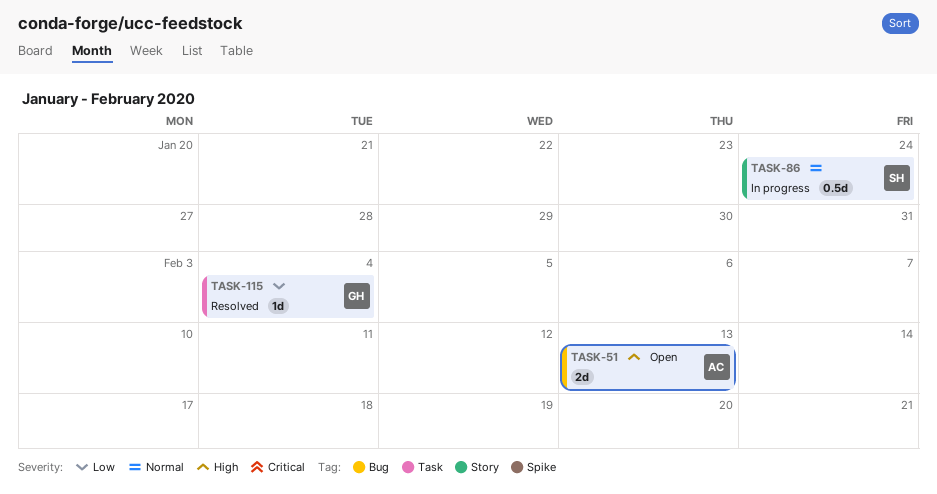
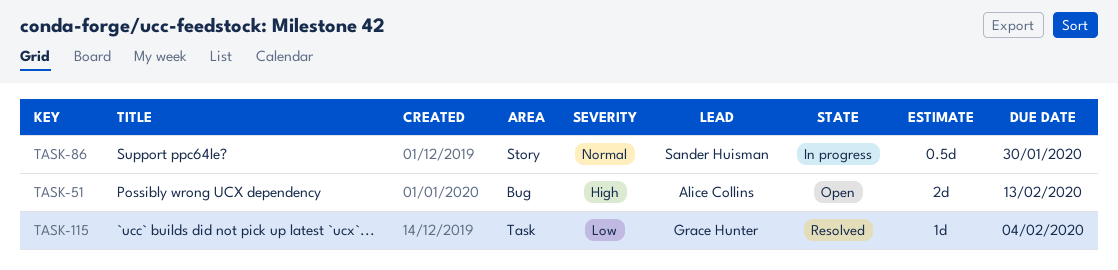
TASK-86, due: Jan 24 -> Jan 30

